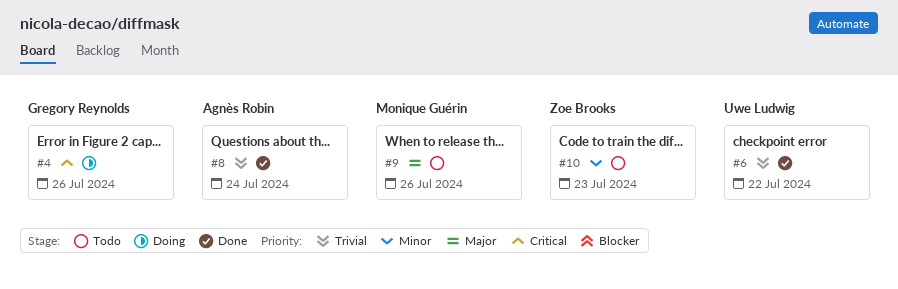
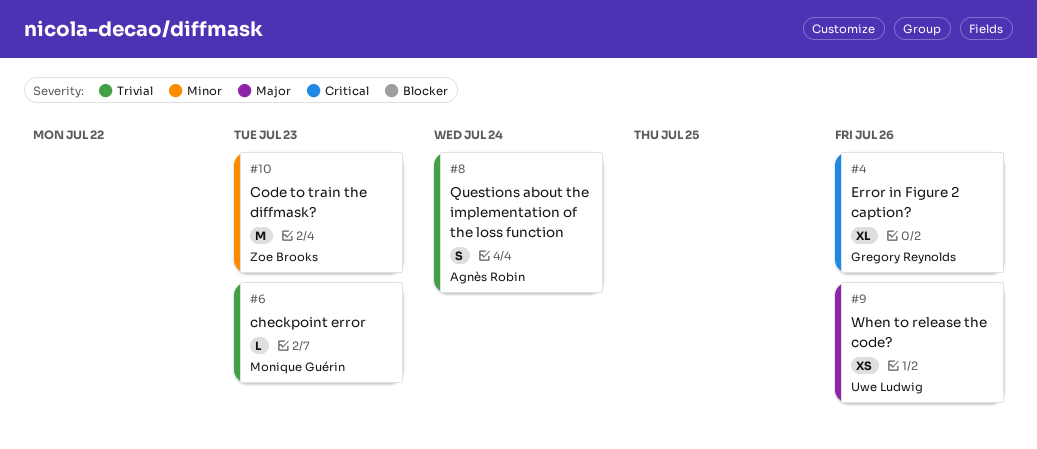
#6, owner: Uwe Ludwig -> Monique Guérin
#6, due: Jul 22 -> Jul 23
#9, owner: Monique Guérin -> Uwe Ludwig

